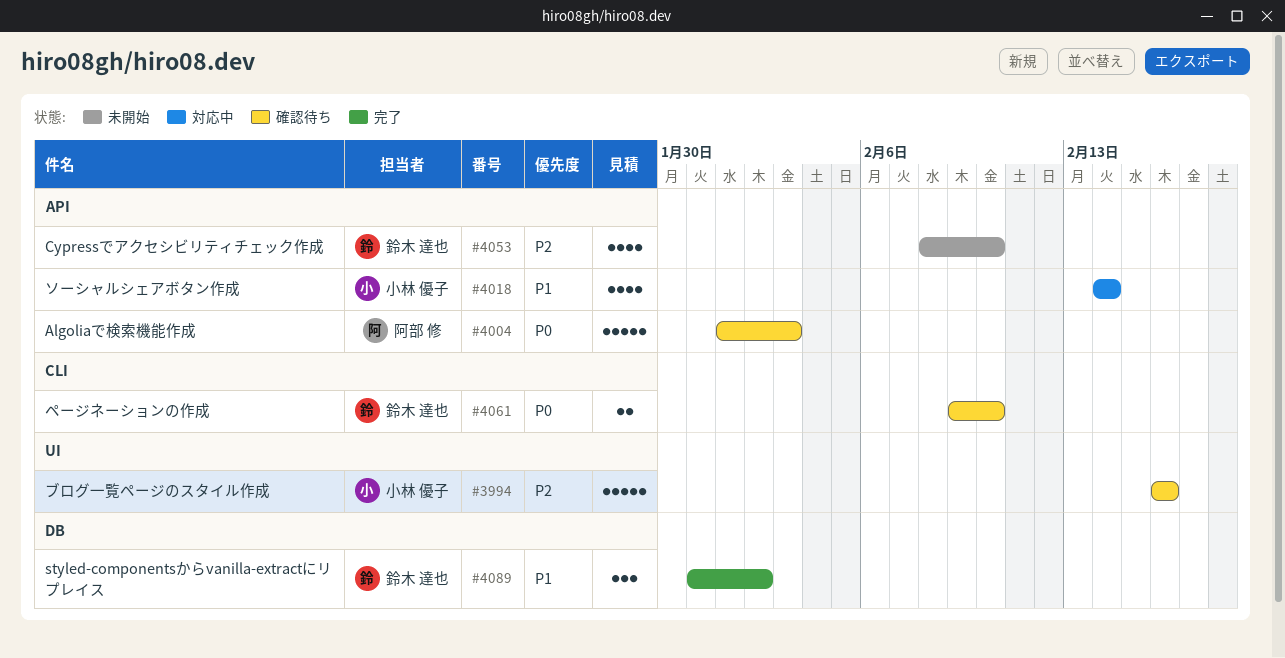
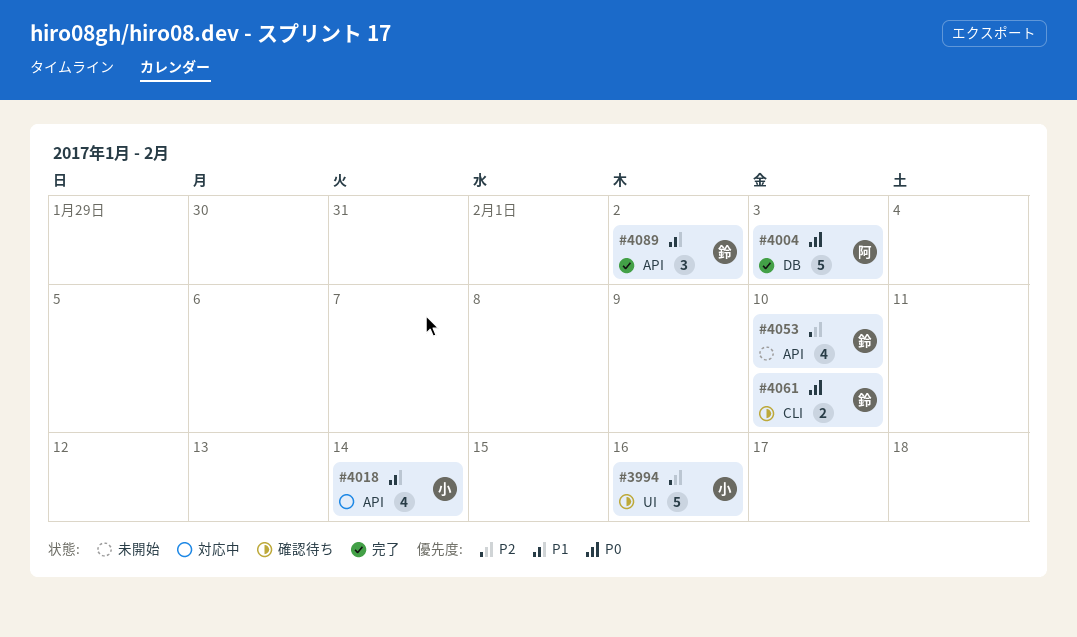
#4004, status: 確認待ち -> 完了
#4004, label: API -> DB
#4089, label: DB -> API

